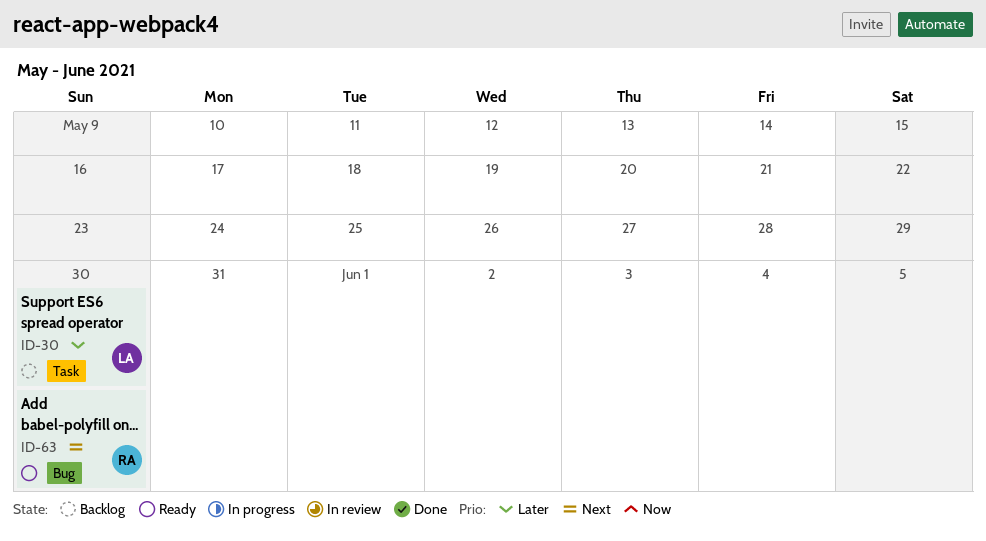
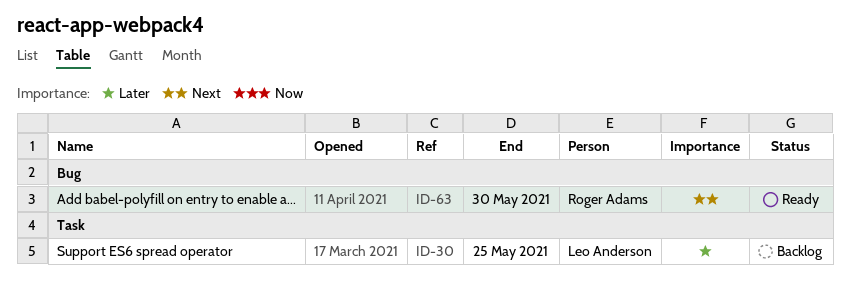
ID-30, due: May 30 -> May 25

